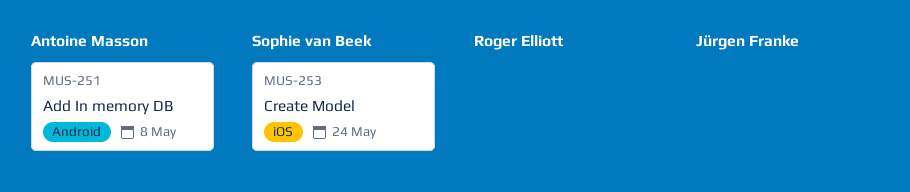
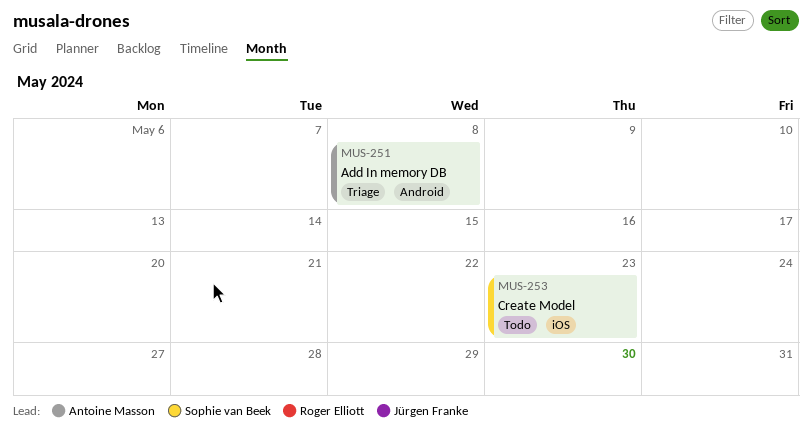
MUS-253, due: May 24 -> May 23

